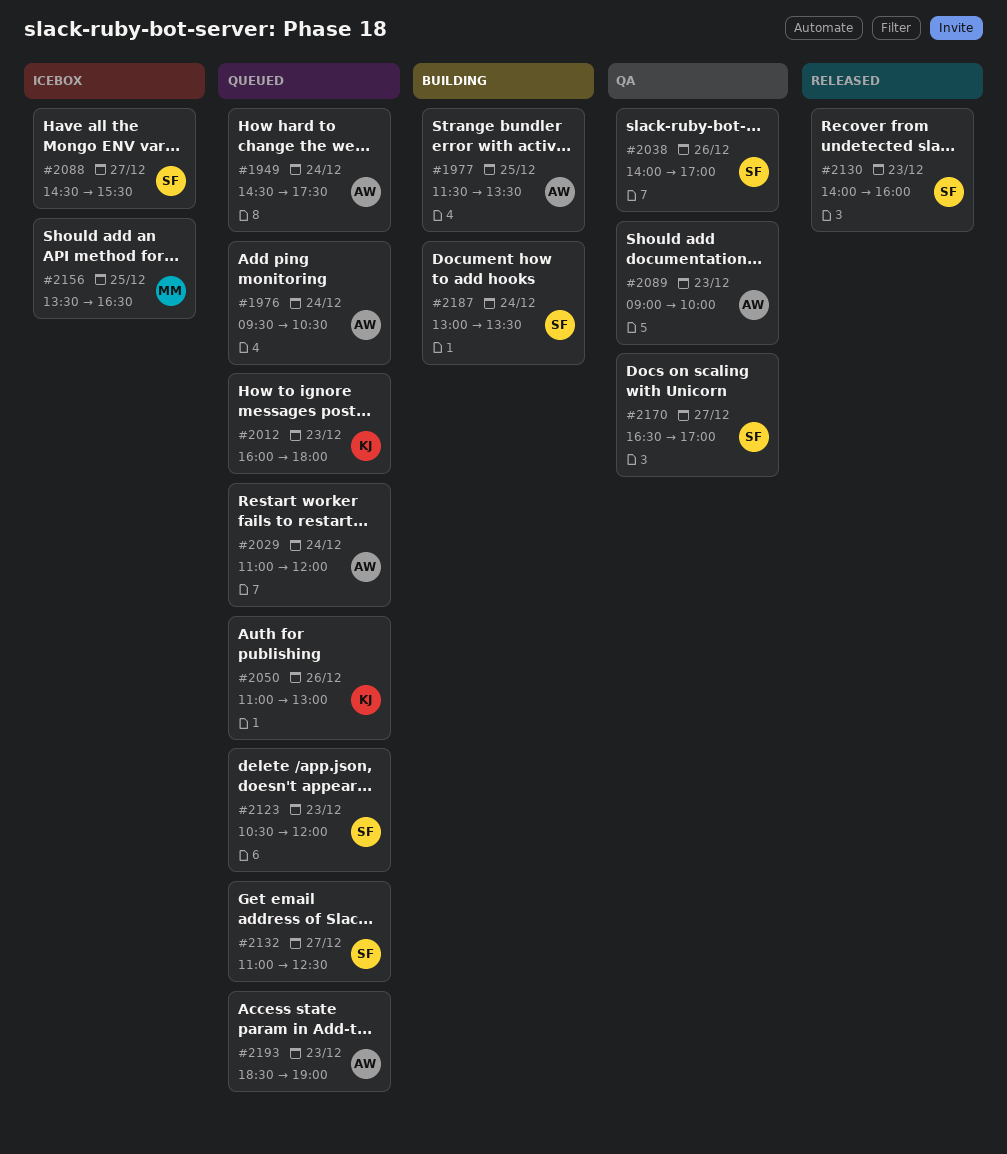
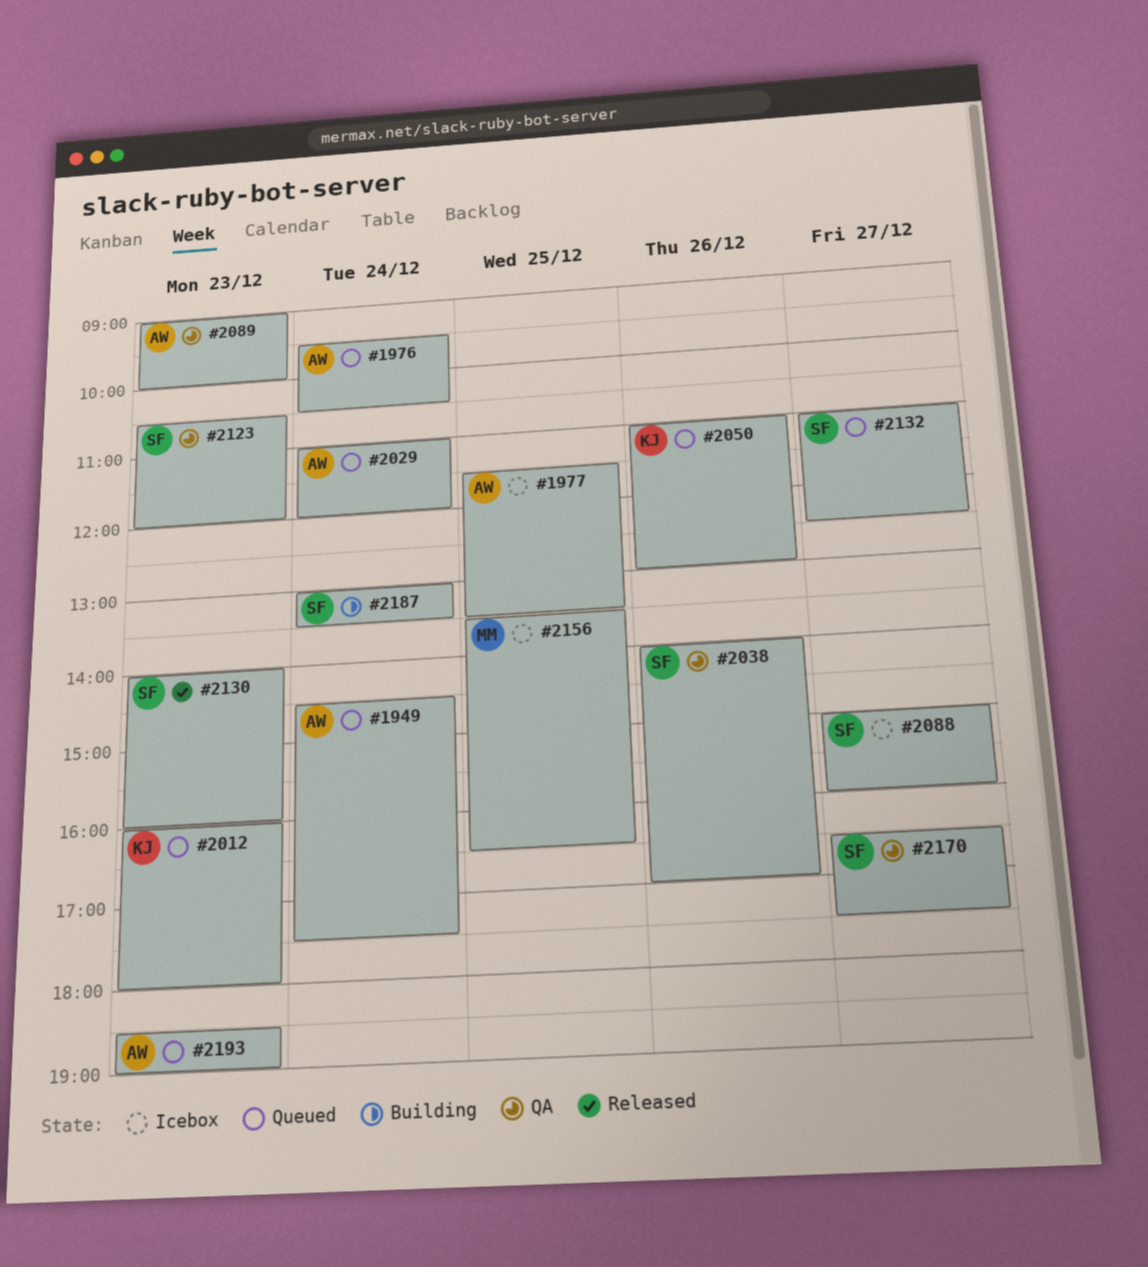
#1977, status: Building -> Icebox
#2088, begins: 14:30 -> 15:00
#2088, ends: 15:30 -> 16:00
#2123, status: Queued -> QA
#2170, ends: 17:00 -> 17:30

